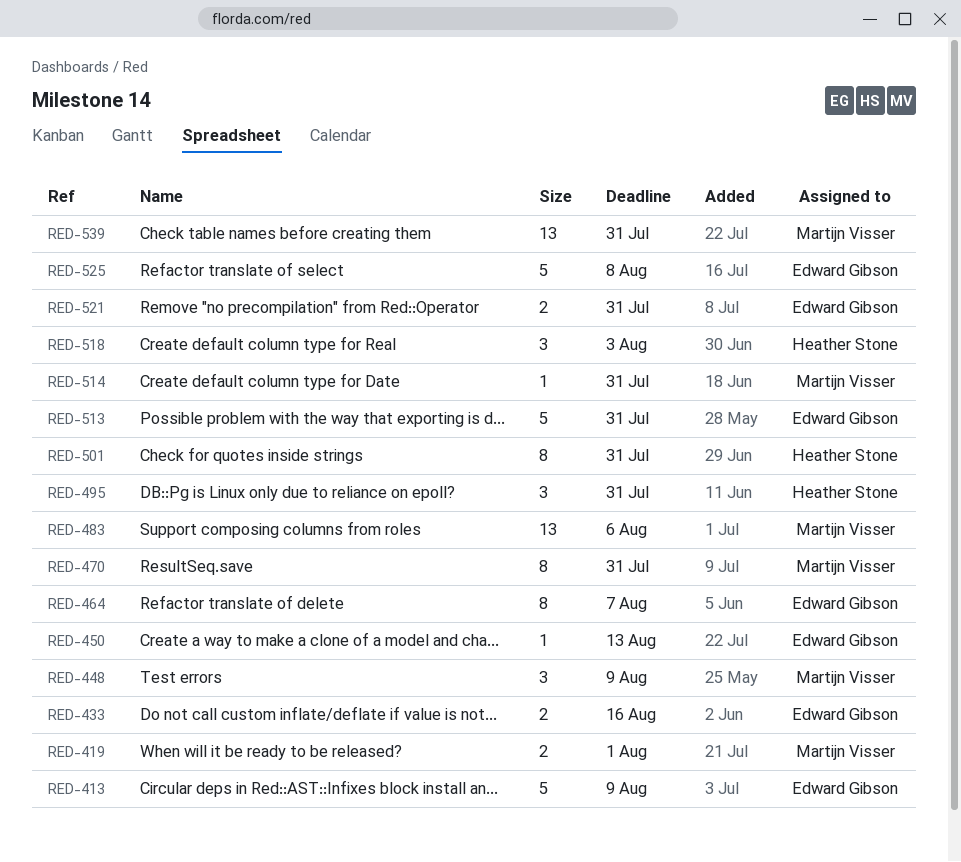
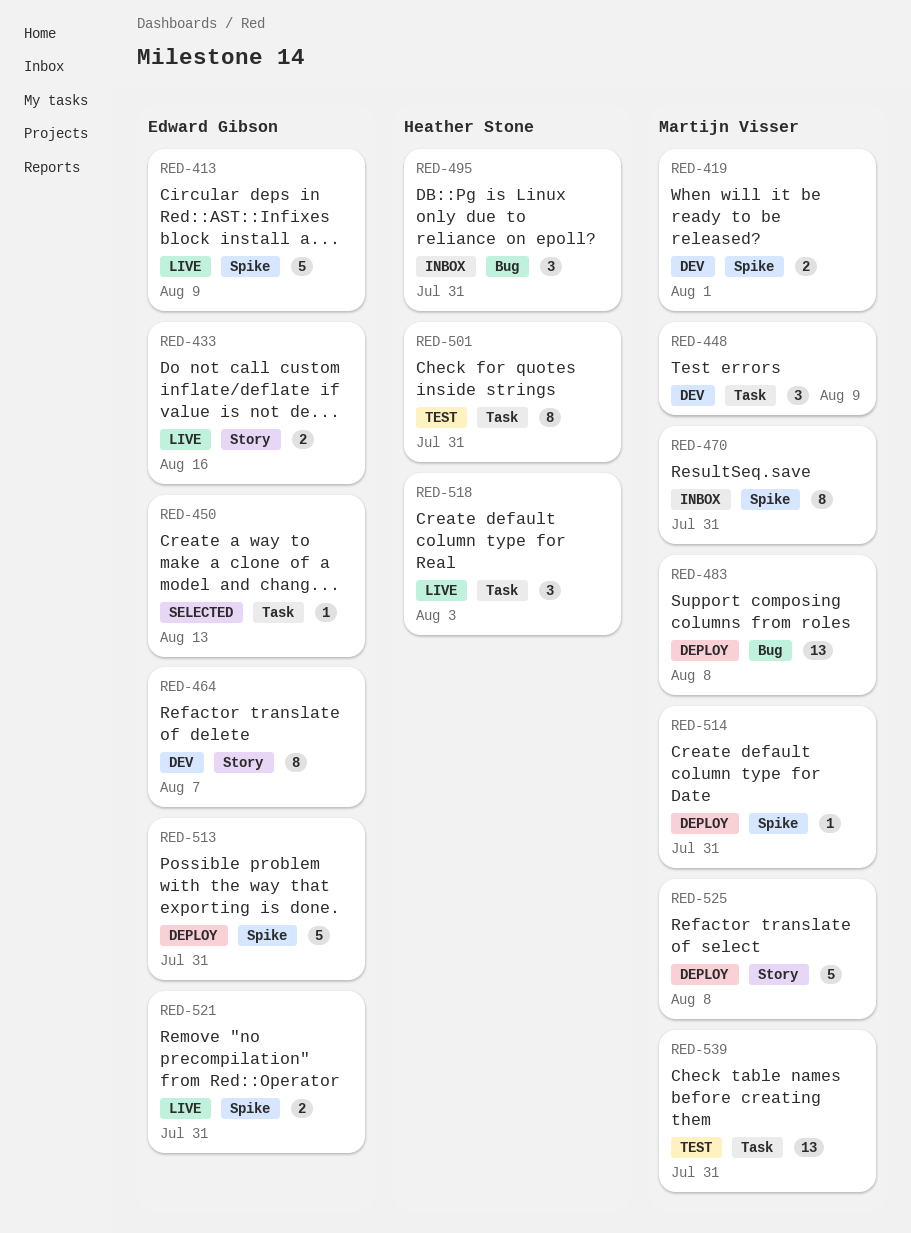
RED-483, due: Aug 6 -> Aug 8
RED-525, owner: Edward Gibson -> Martijn Visser

